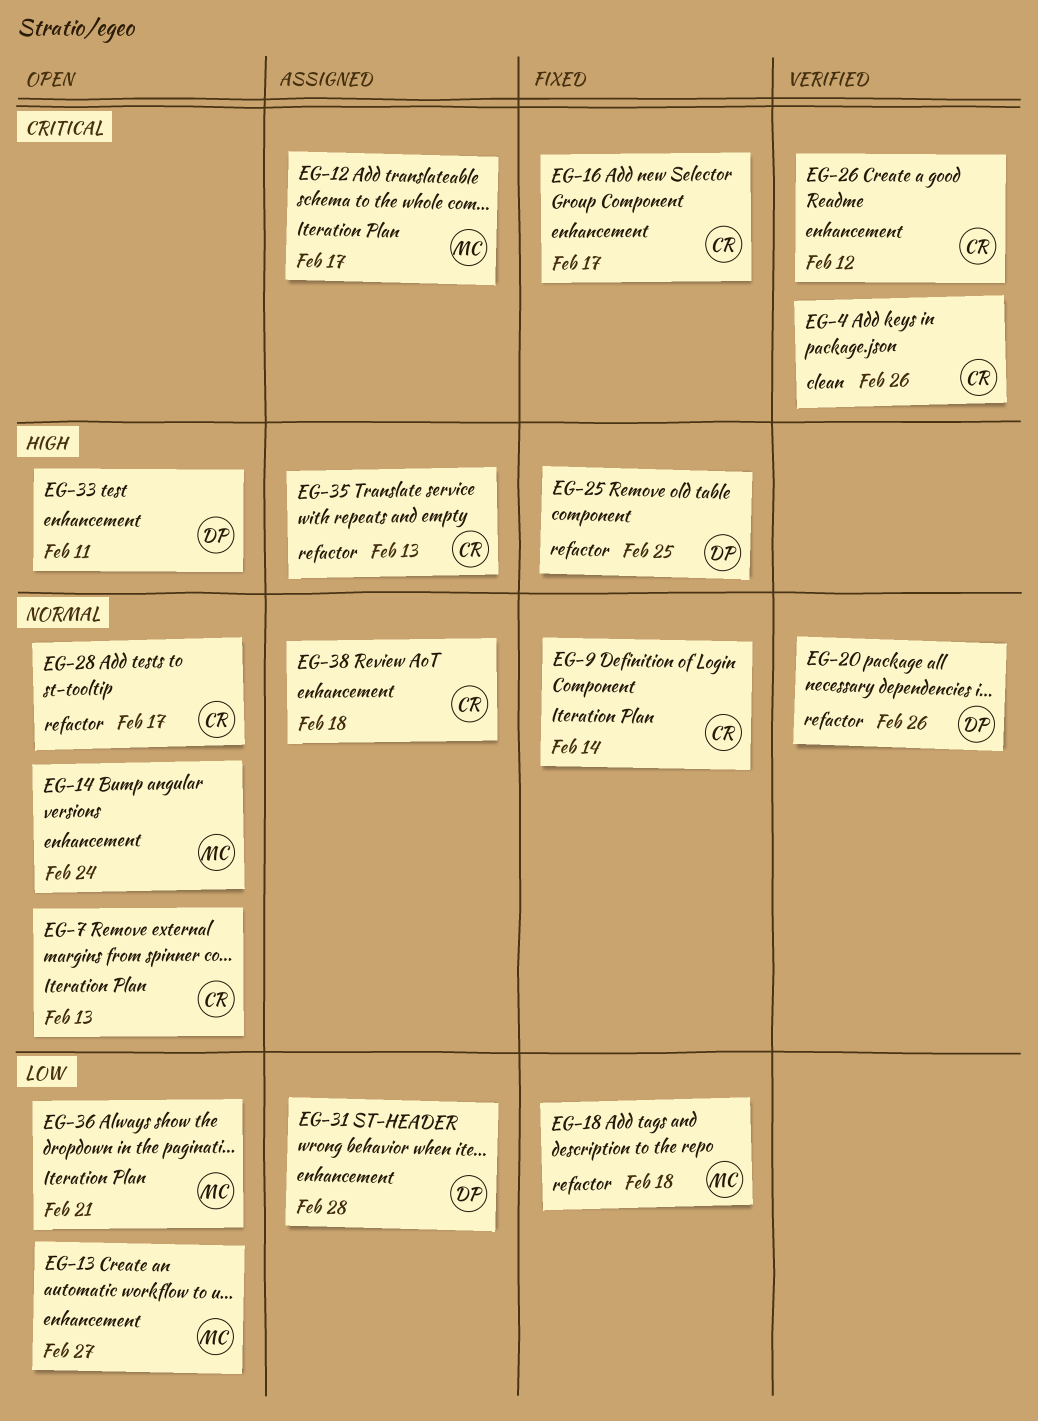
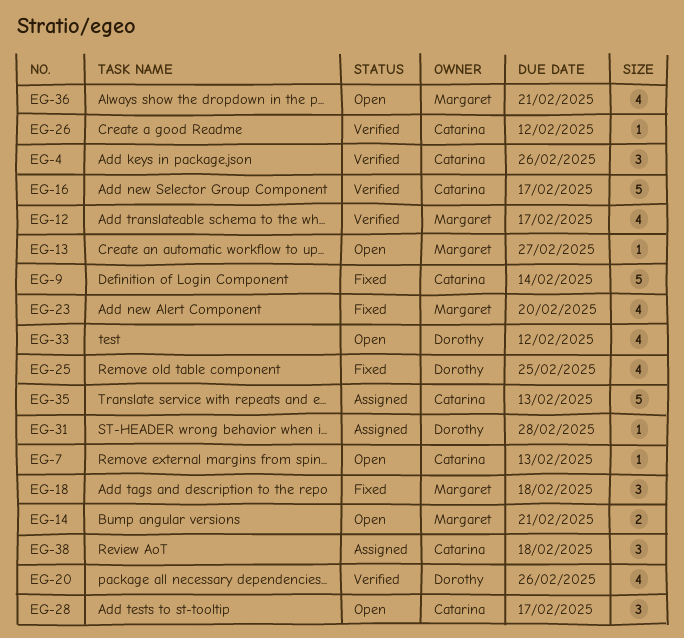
EG-12, status: Assigned -> Verified
EG-14, due: Feb 24 -> Feb 21
EG-16, status: Fixed -> Verified
EG-23: none -> present
EG-33, due: Feb 11 -> Feb 12

